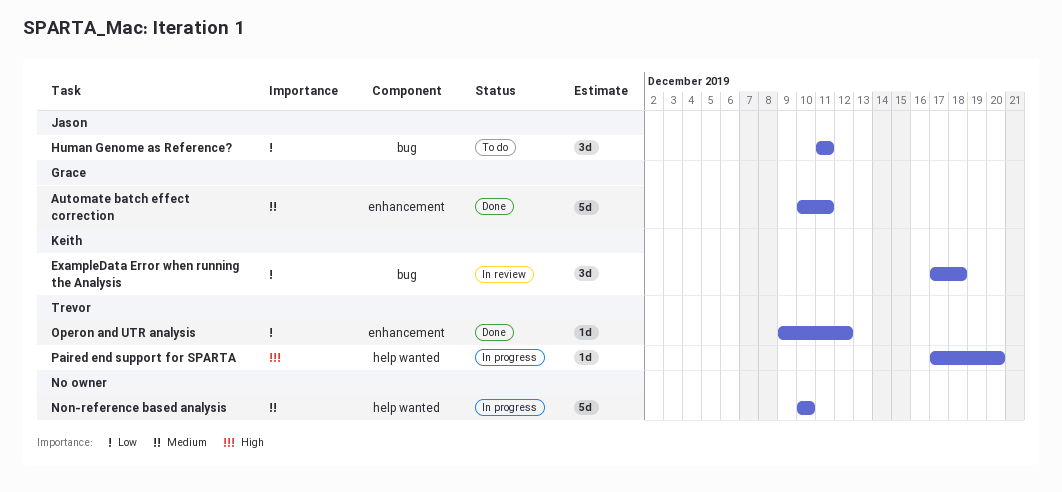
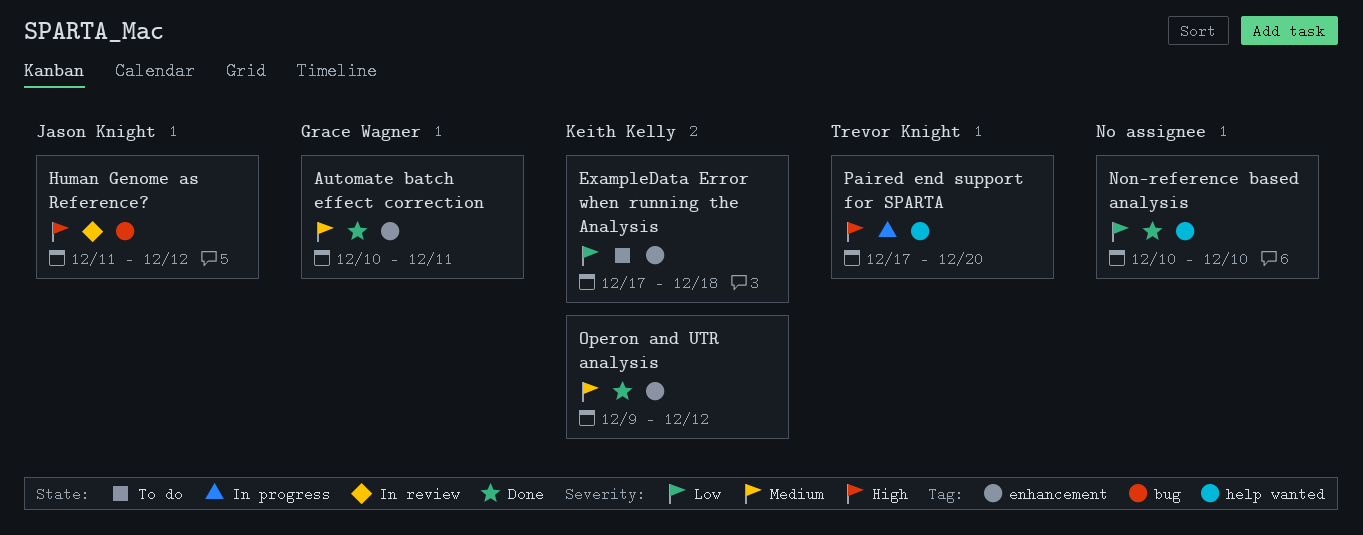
ExampleData Error when running the Analysis, status: In review -> To do
ExampleData Error when running the Analysis, label: bug -> enhancement
Human Genome as Reference?, status: To do -> In review
Human Genome as Reference?, priority: Low -> High
Human Genome as Reference?, due: Dec 11 -> Dec 12
Non-reference based analysis, status: In progress -> Done
Non-reference based analysis, priority: Medium -> Low
Operon and UTR analysis, owner: Trevor Knight -> Keith Kelly
Operon and UTR analysis, priority: Low -> Medium

